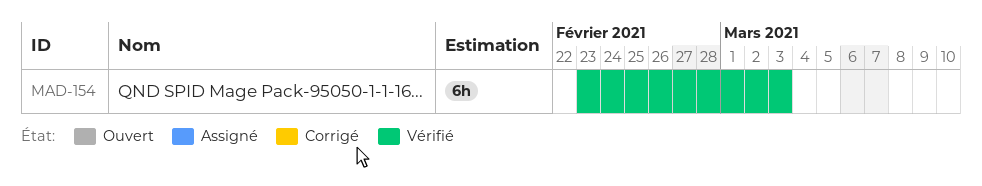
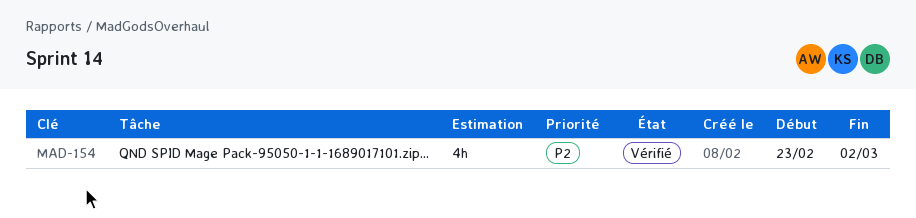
MAD-154, estimate: 6h -> 4h
MAD-154, due: Mar 3 -> Mar 2

